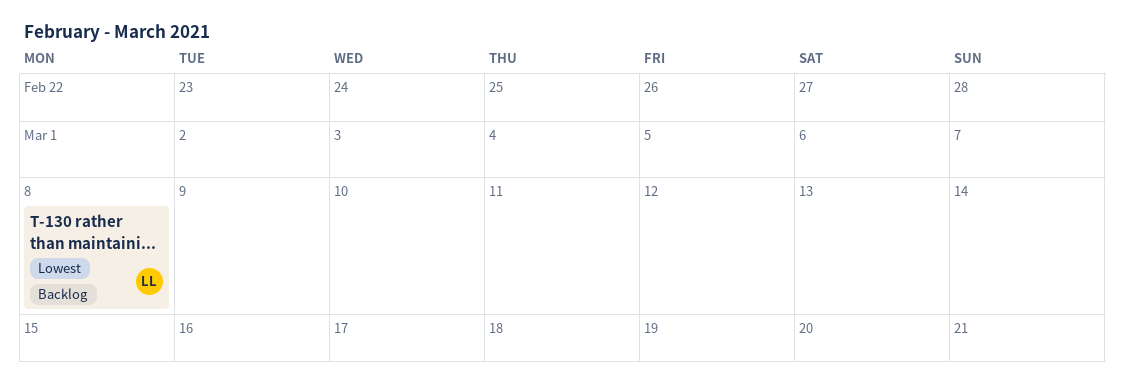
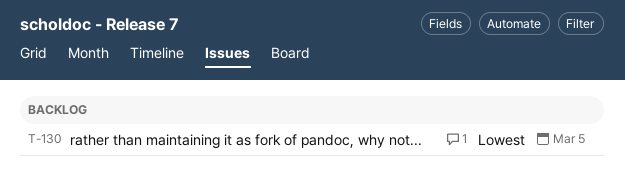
T-130, due: Mar 8 -> Mar 5

